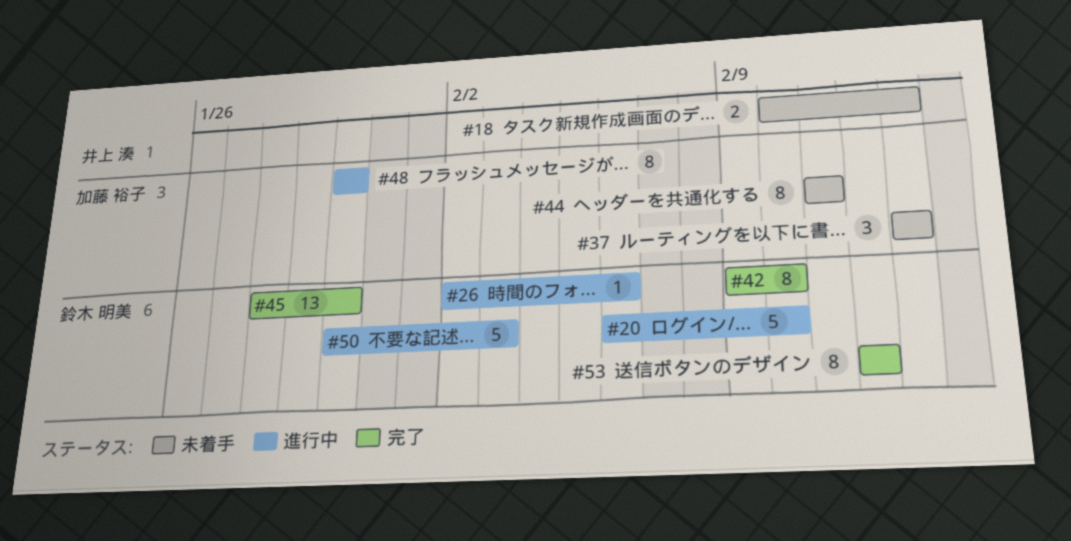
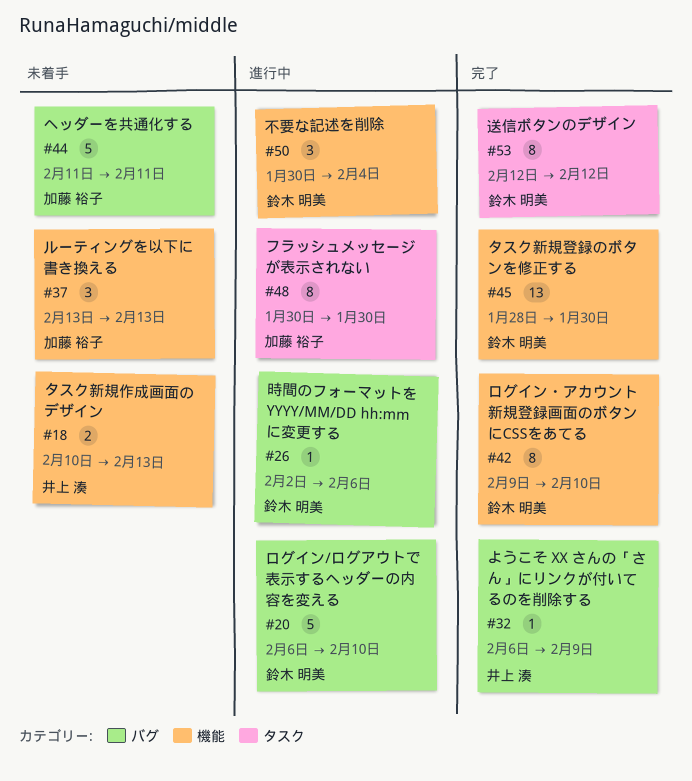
#32: none -> present
#44, estimate: 8 -> 5
#50, estimate: 5 -> 3
#50, due: Feb 3 -> Feb 4

